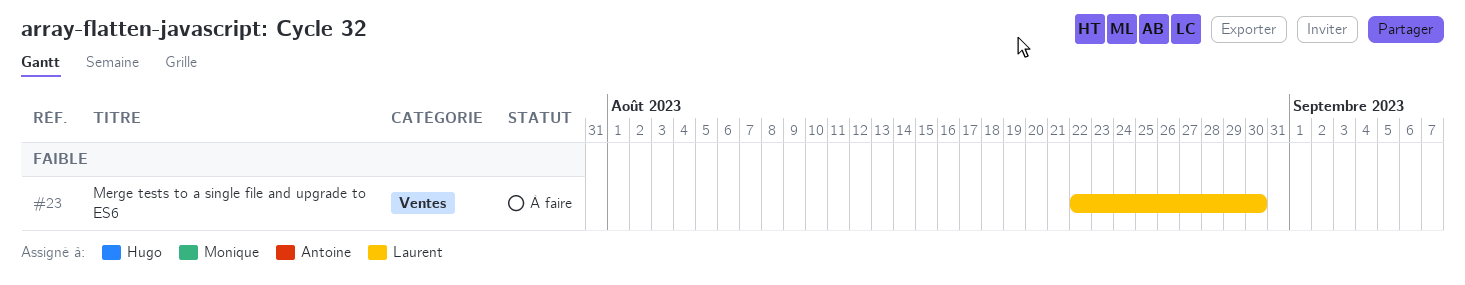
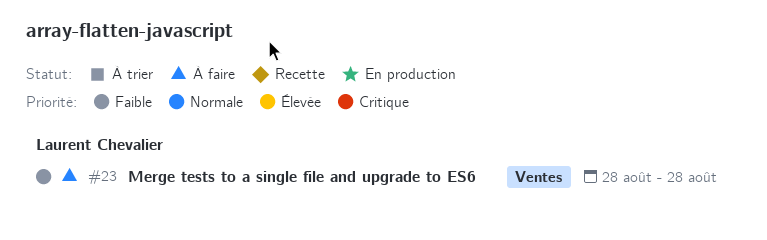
#23, start: Aug 22 -> Aug 28
#23, due: Aug 30 -> Aug 28

